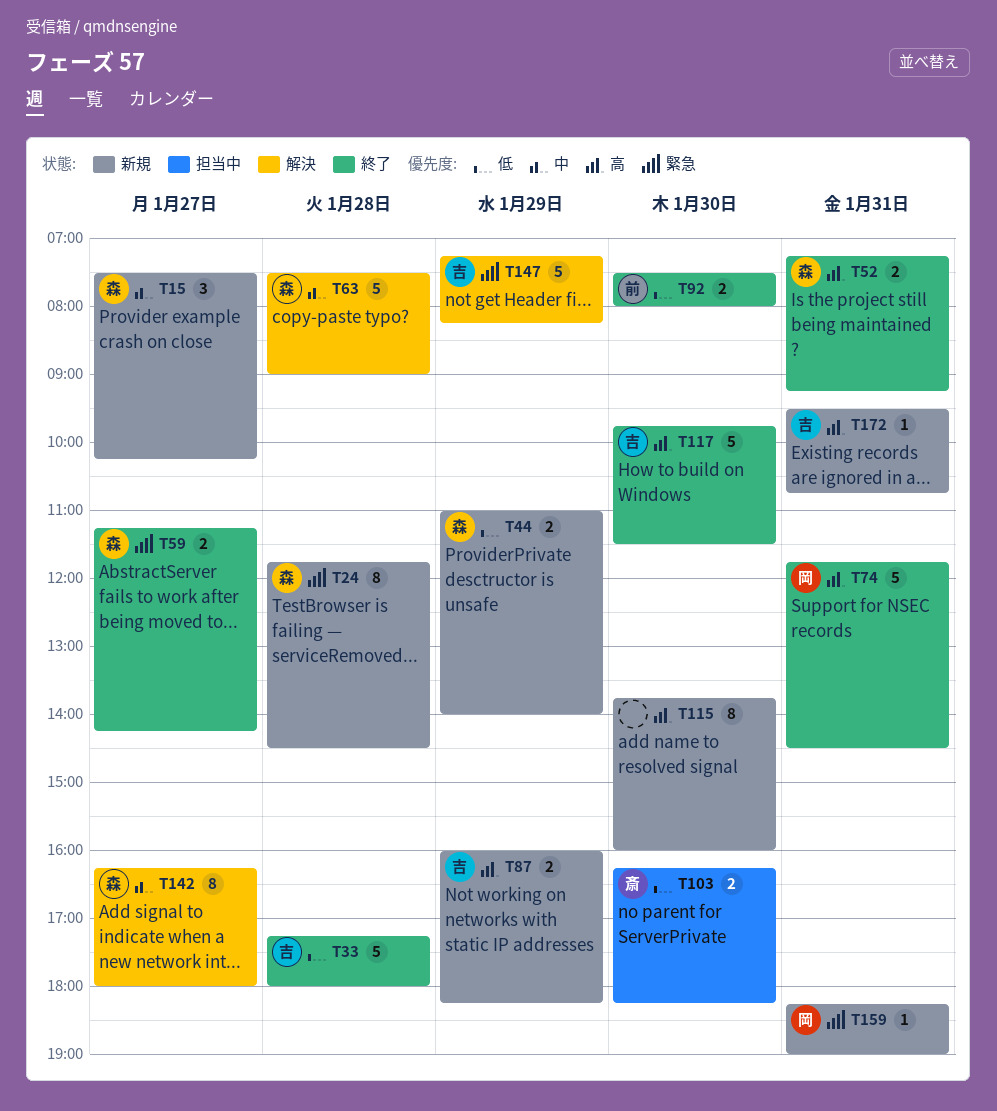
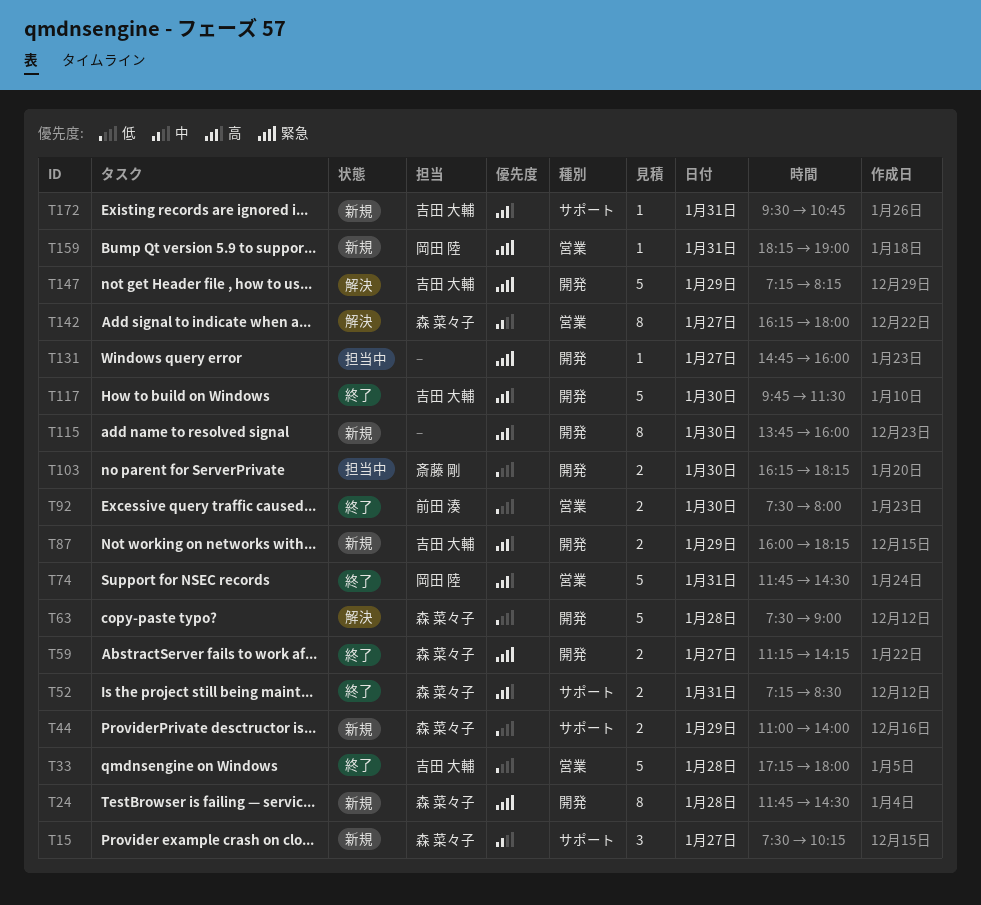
T52, ends: 09:15 -> 08:30
T63, priority: 中 -> 低
T131: none -> present

